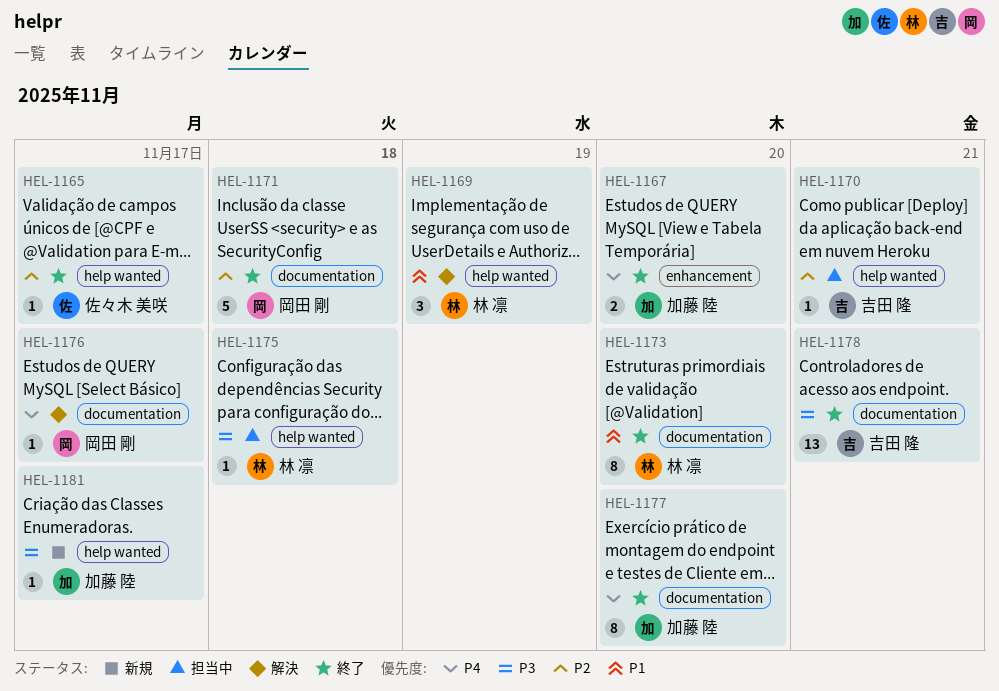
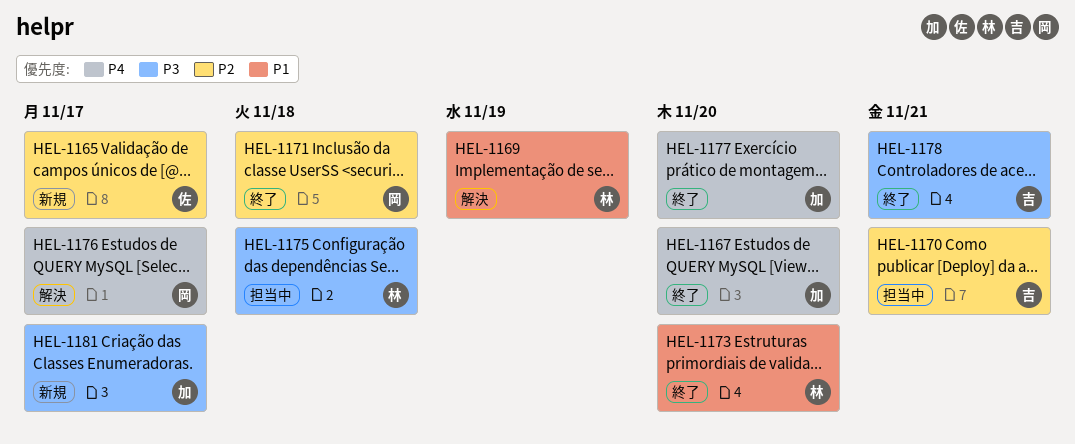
HEL-1165, status: 終了 -> 新規

